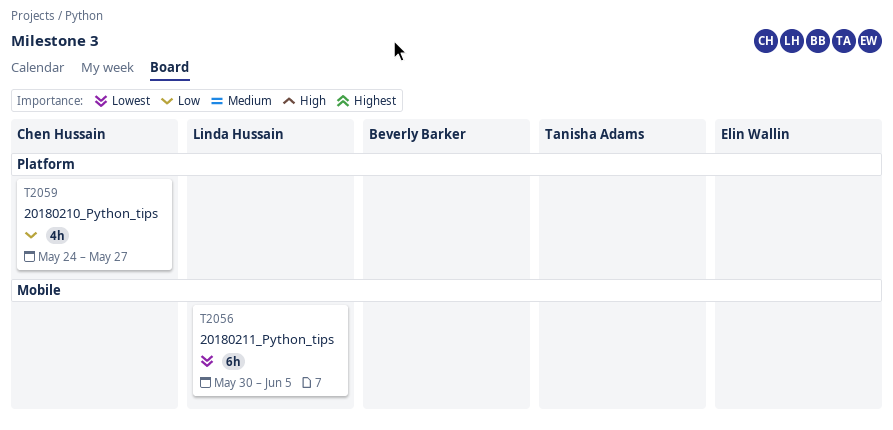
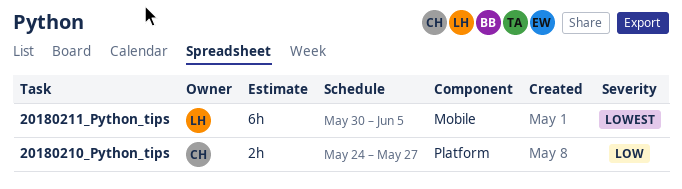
20180210_Python_tips, estimate: 4h -> 2h

